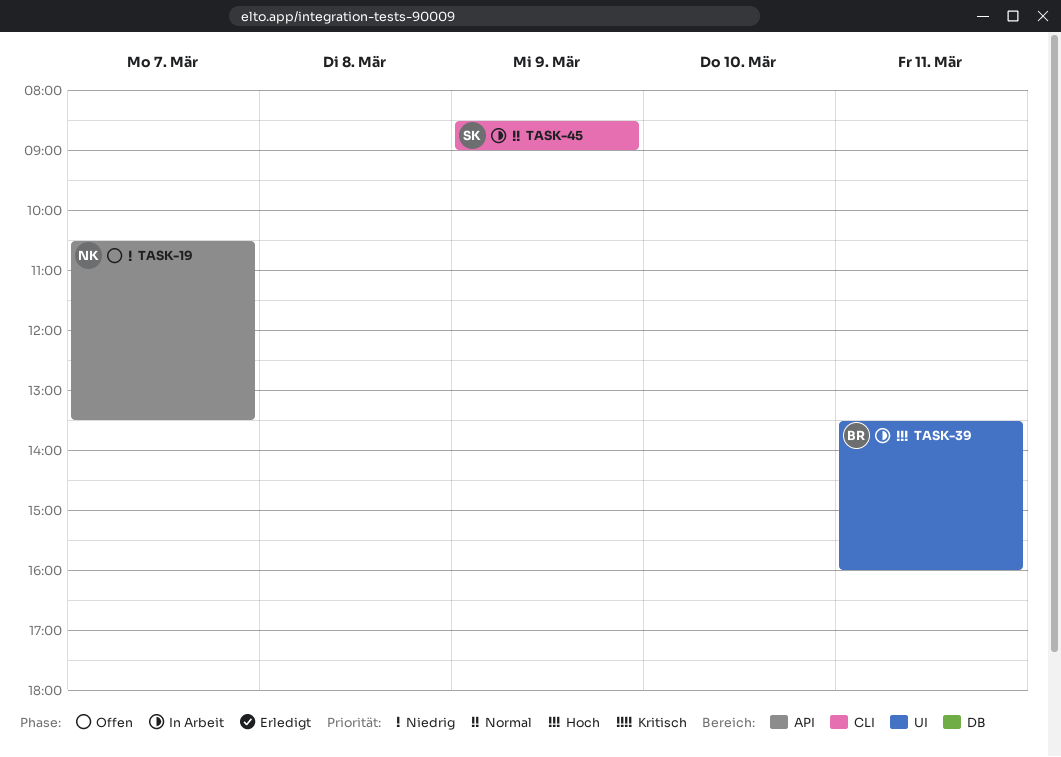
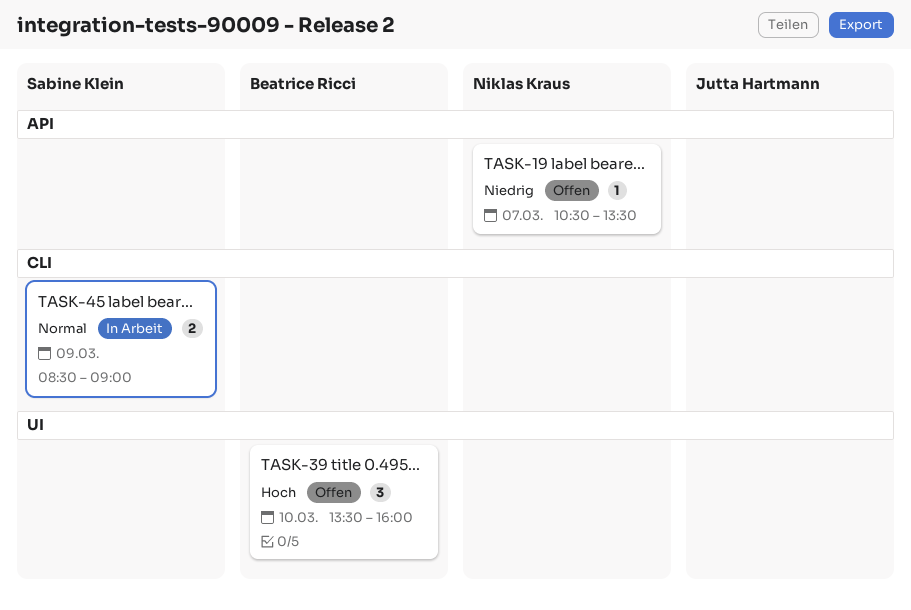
TASK-39, status: In Arbeit -> Offen
TASK-39, day: Mar 11 -> Mar 10

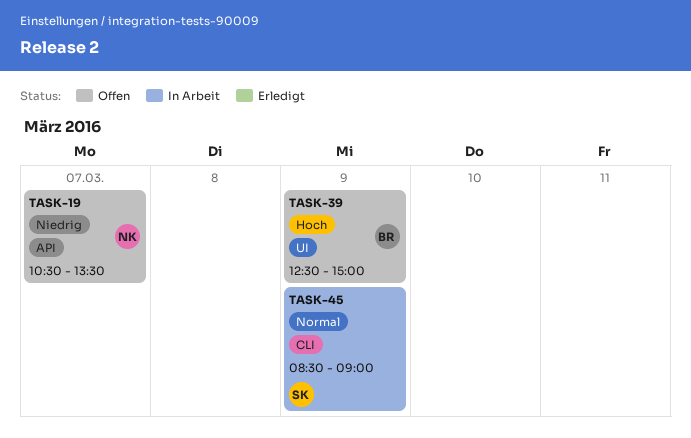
TASK-39, day: Mar 10 -> Mar 9
TASK-39, begins: 13:30 -> 12:30
TASK-39, ends: 16:00 -> 15:00

